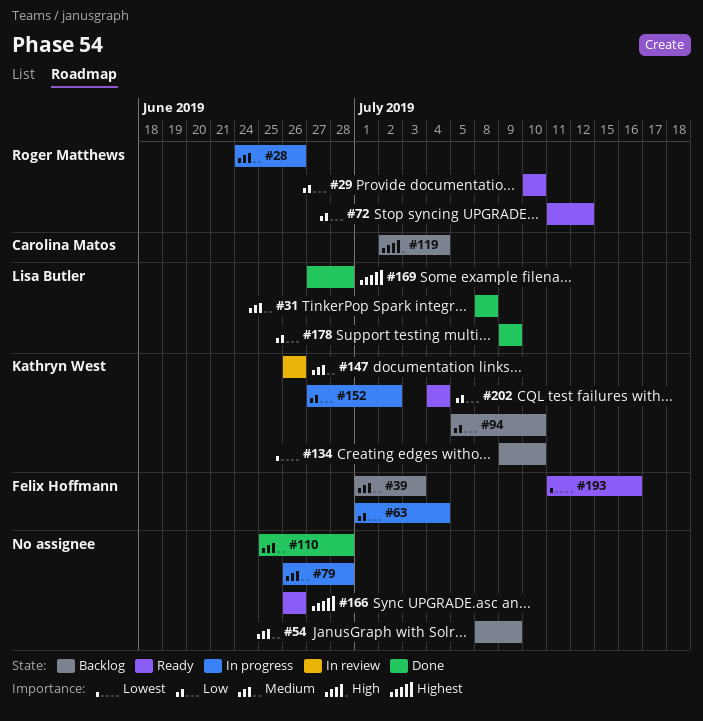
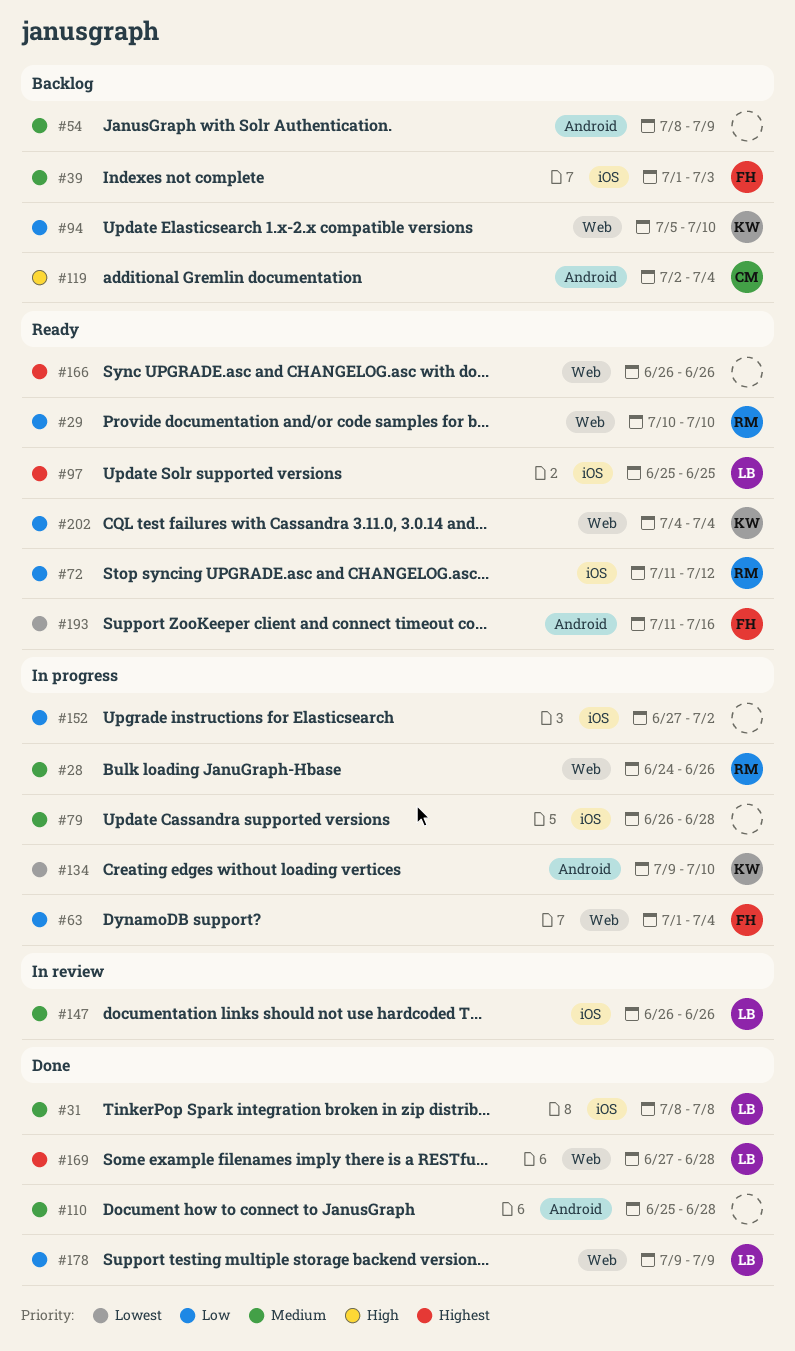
#97: none -> present
#134, status: Backlog -> In progress
#147, owner: Kathryn West -> Lisa Butler
#152, owner: Kathryn West -> none

